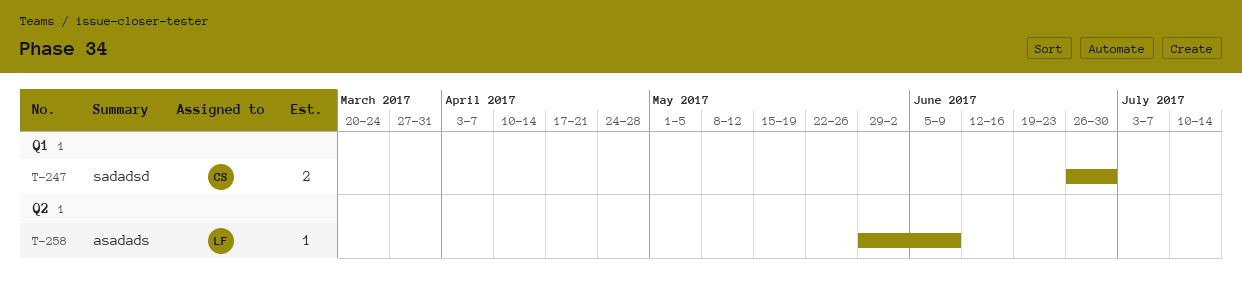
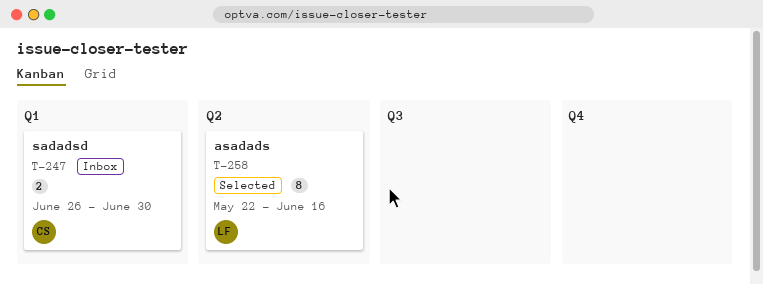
T-258, estimate: 1 -> 8
T-258, start: May 29 -> May 22
T-258, due: Jun 9 -> Jun 16

